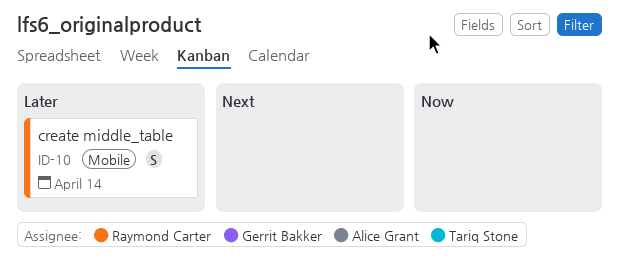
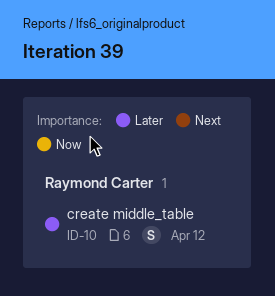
ID-10, due: Apr 14 -> Apr 12

